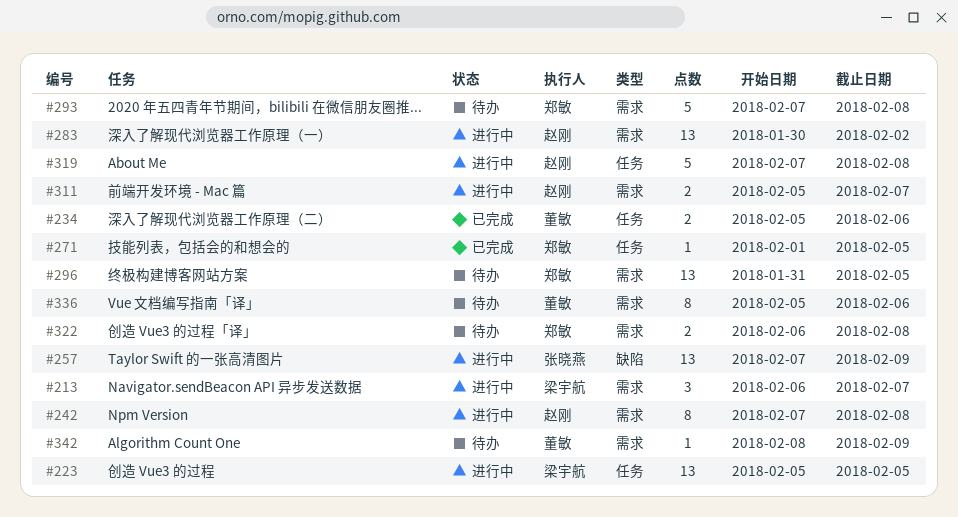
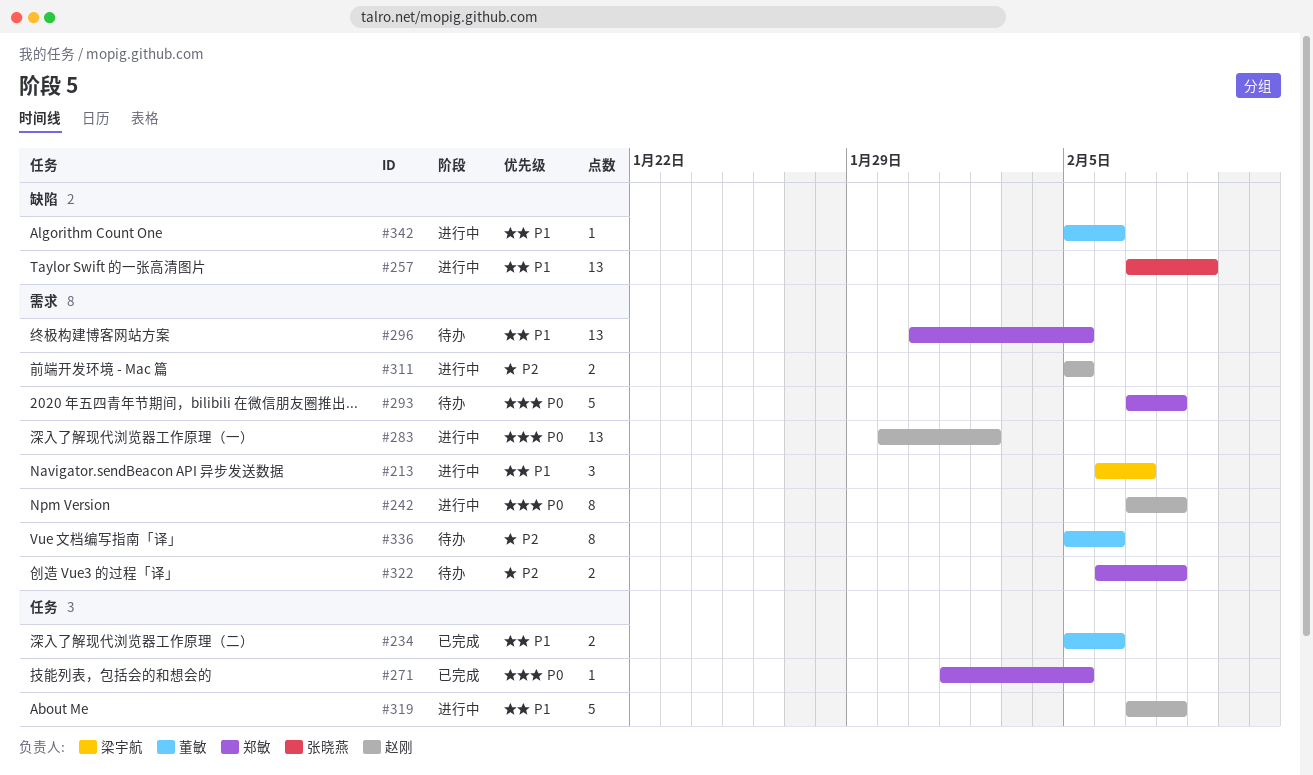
#223: present -> none
#311, due: Feb 7 -> Feb 5
#342, status: 待办 -> 进行中
#342, label: 需求 -> 缺陷
#342, start: Feb 8 -> Feb 5
#342, due: Feb 9 -> Feb 6

